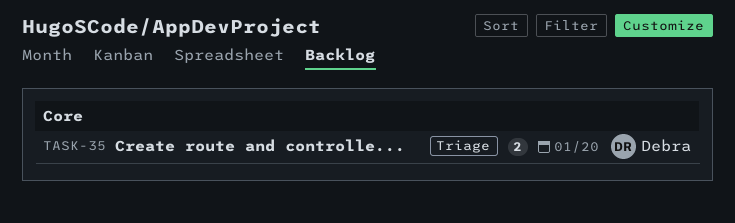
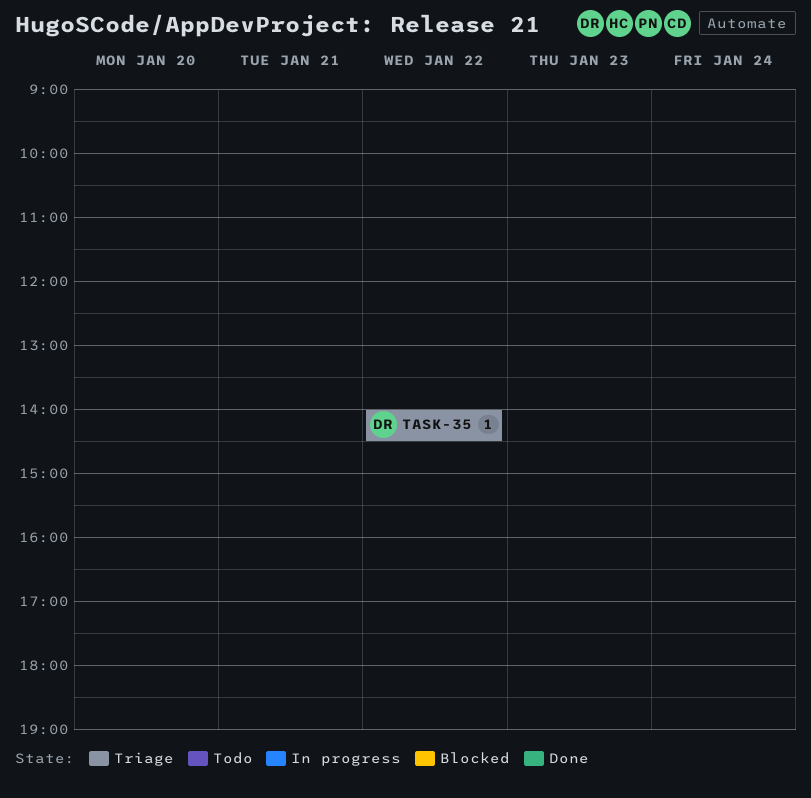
TASK-35, estimate: 2 -> 1
TASK-35, day: Jan 20 -> Jan 22

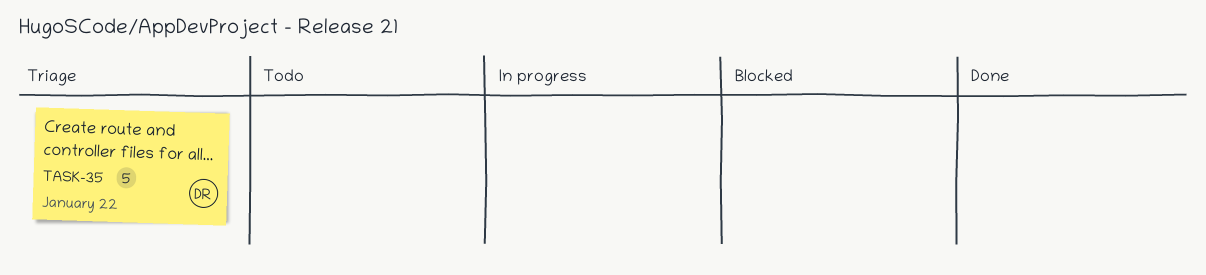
TASK-35, estimate: 1 -> 5

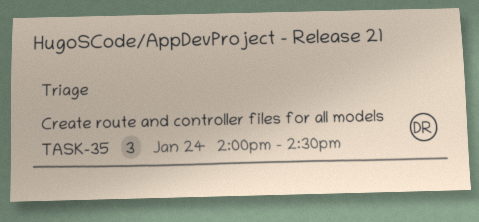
TASK-35, estimate: 5 -> 3
TASK-35, day: Jan 22 -> Jan 24

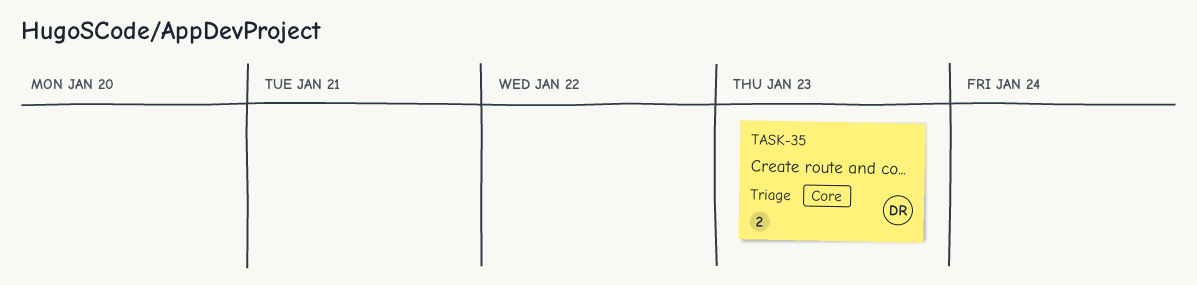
TASK-35, estimate: 3 -> 2
TASK-35, day: Jan 24 -> Jan 23

